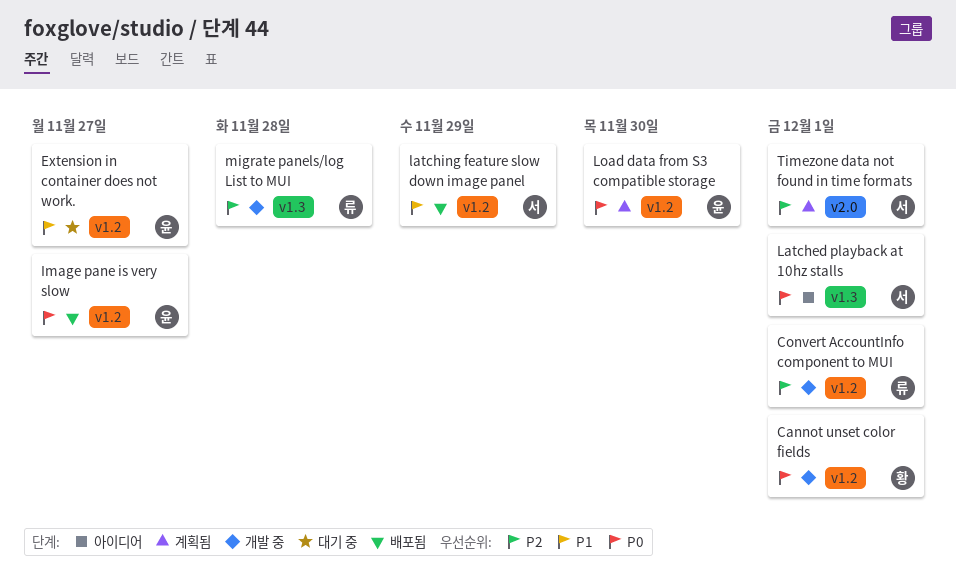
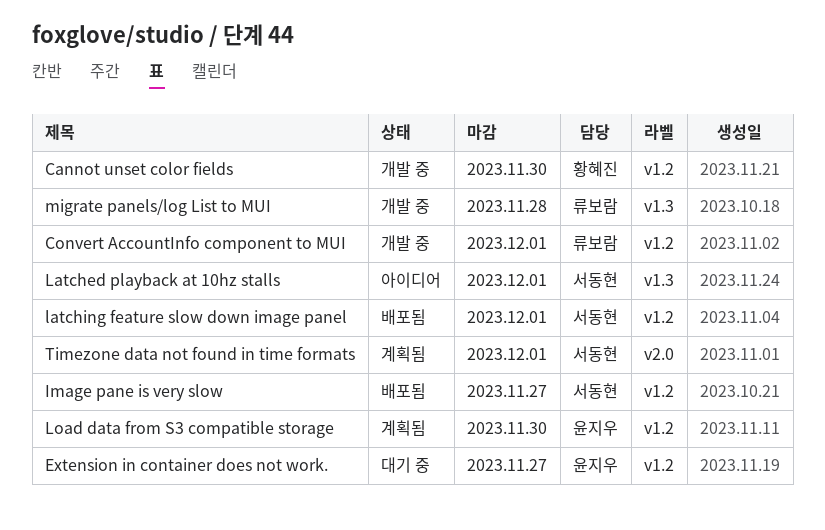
Cannot unset color fields, due: Dec 1 -> Nov 30
Image pane is very slow, owner: 윤지우 -> 서동현
latching feature slow down image panel, due: Nov 29 -> Dec 1

